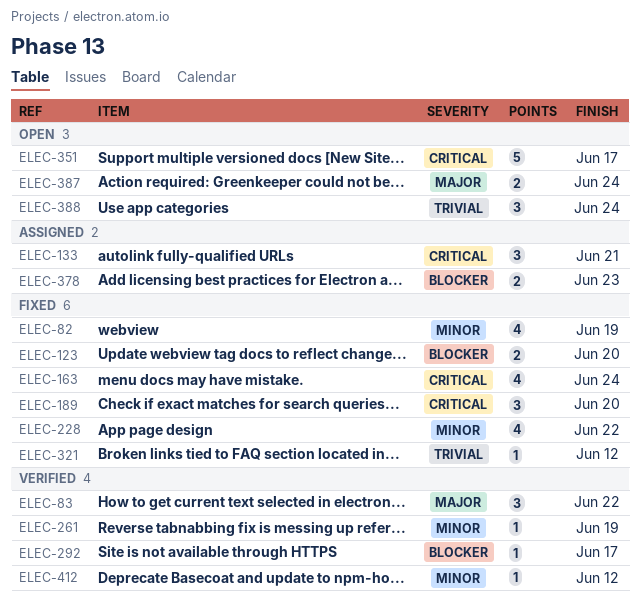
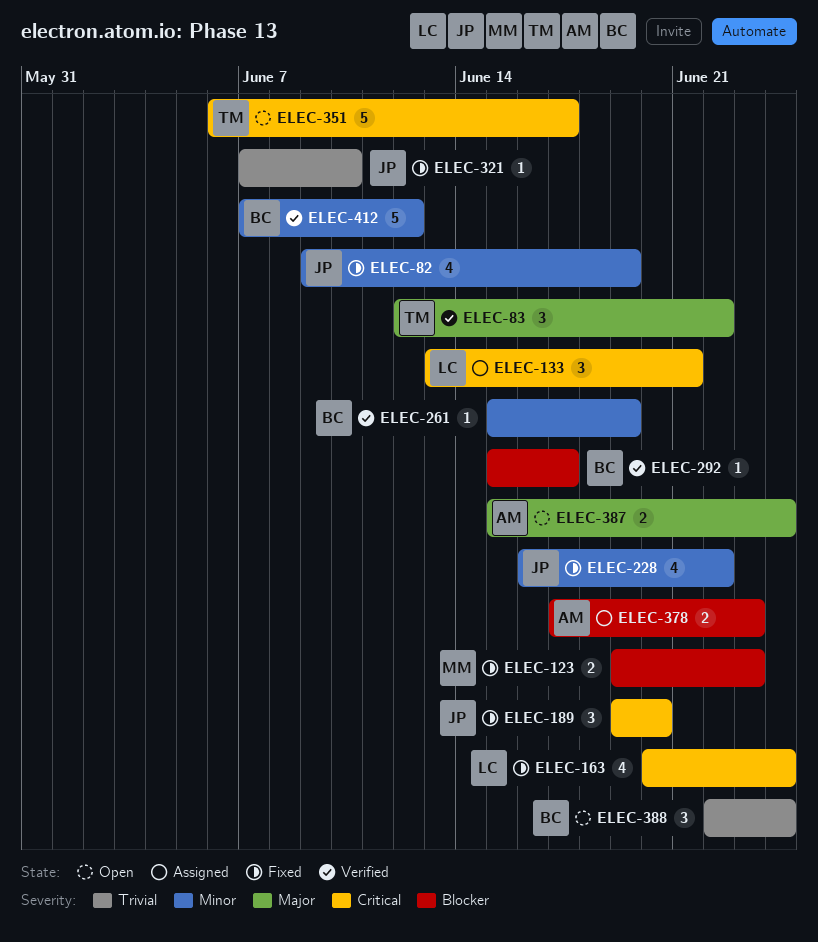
ELEC-123, due: Jun 20 -> Jun 23
ELEC-321, due: Jun 12 -> Jun 10
ELEC-412, estimate: 1 -> 5

